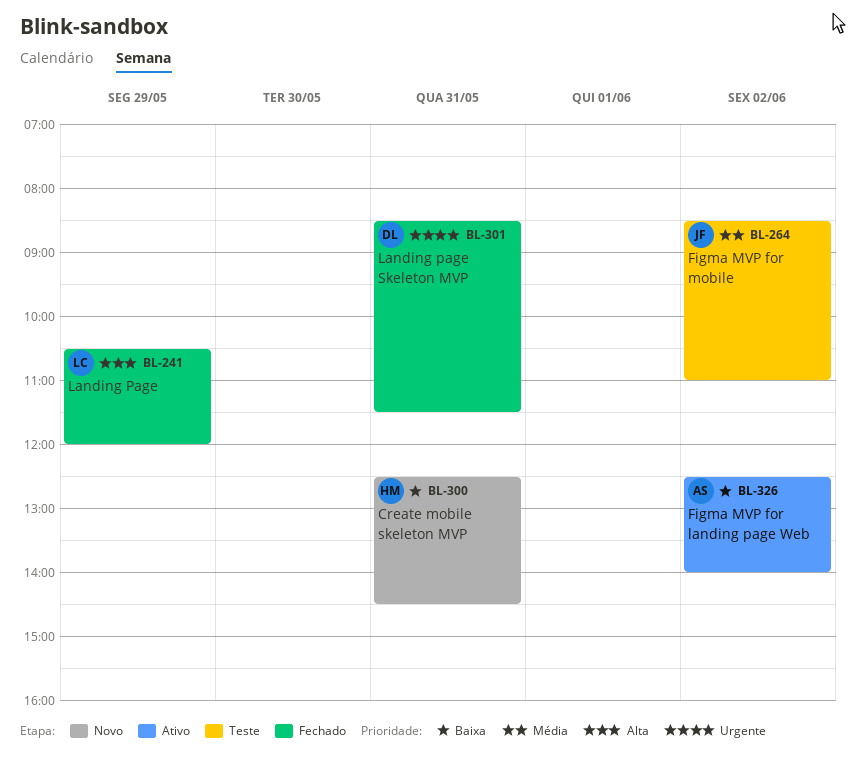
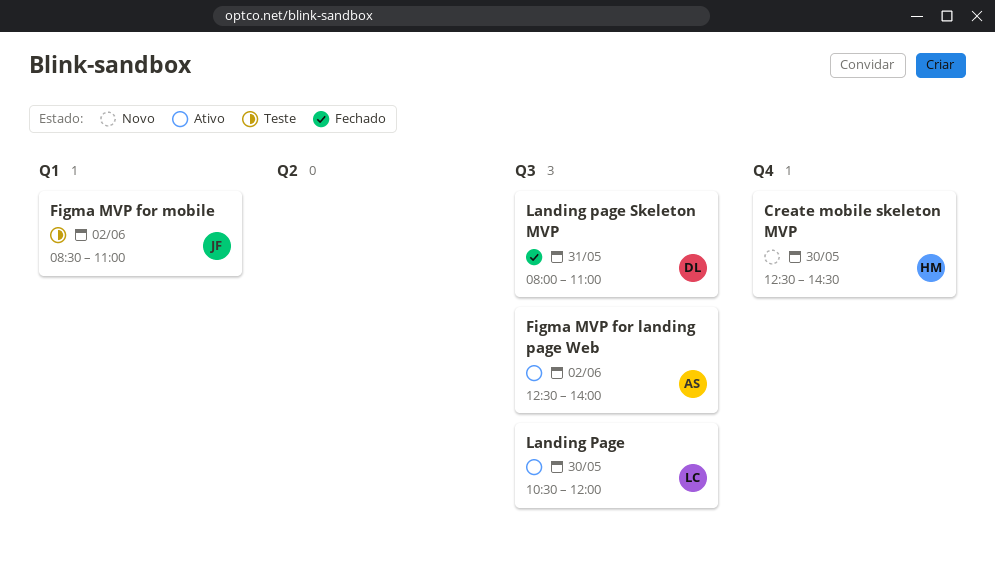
Create mobile skeleton MVP, day: May 31 -> May 30
Landing Page, status: Fechado -> Ativo
Landing Page, day: May 29 -> May 30
Landing page Skeleton MVP, begins: 08:30 -> 08:00
Landing page Skeleton MVP, ends: 11:30 -> 11:00

